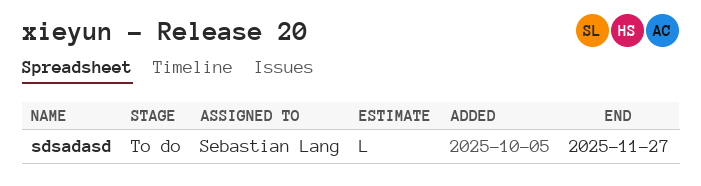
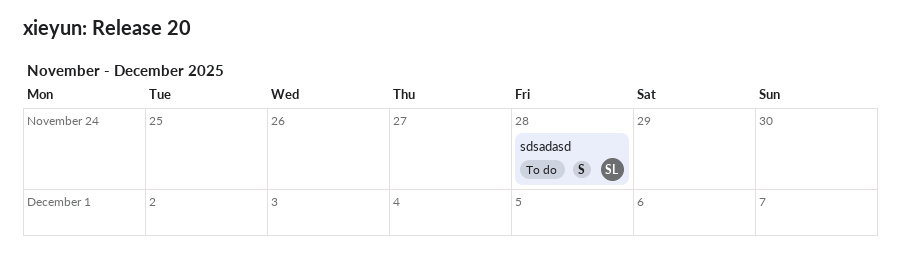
sdsadasd, estimate: L -> S
sdsadasd, due: Nov 27 -> Nov 28

